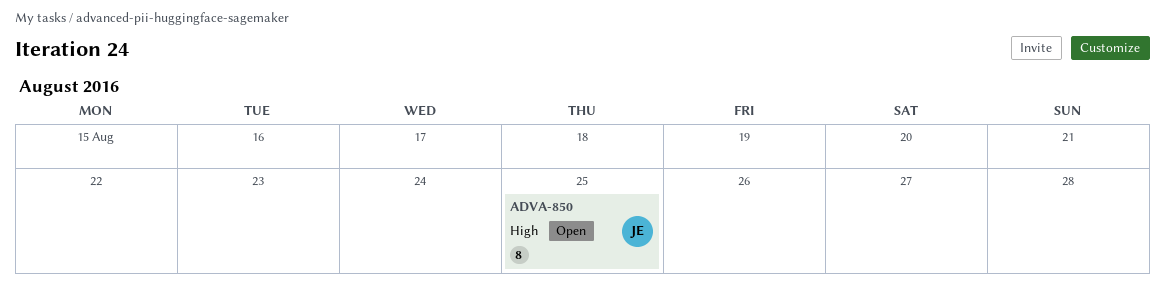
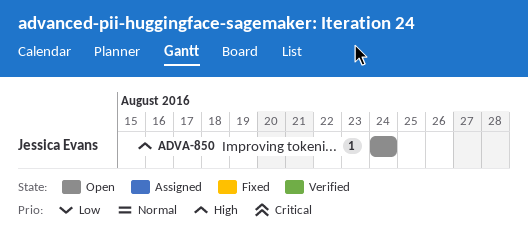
ADVA-850, estimate: 8 -> 1
ADVA-850, due: Aug 25 -> Aug 24

